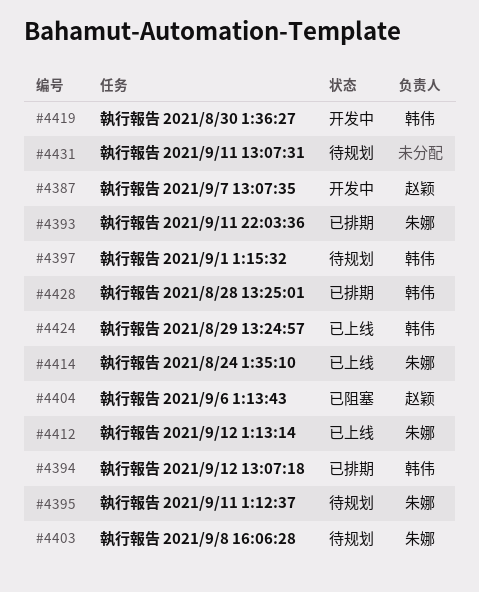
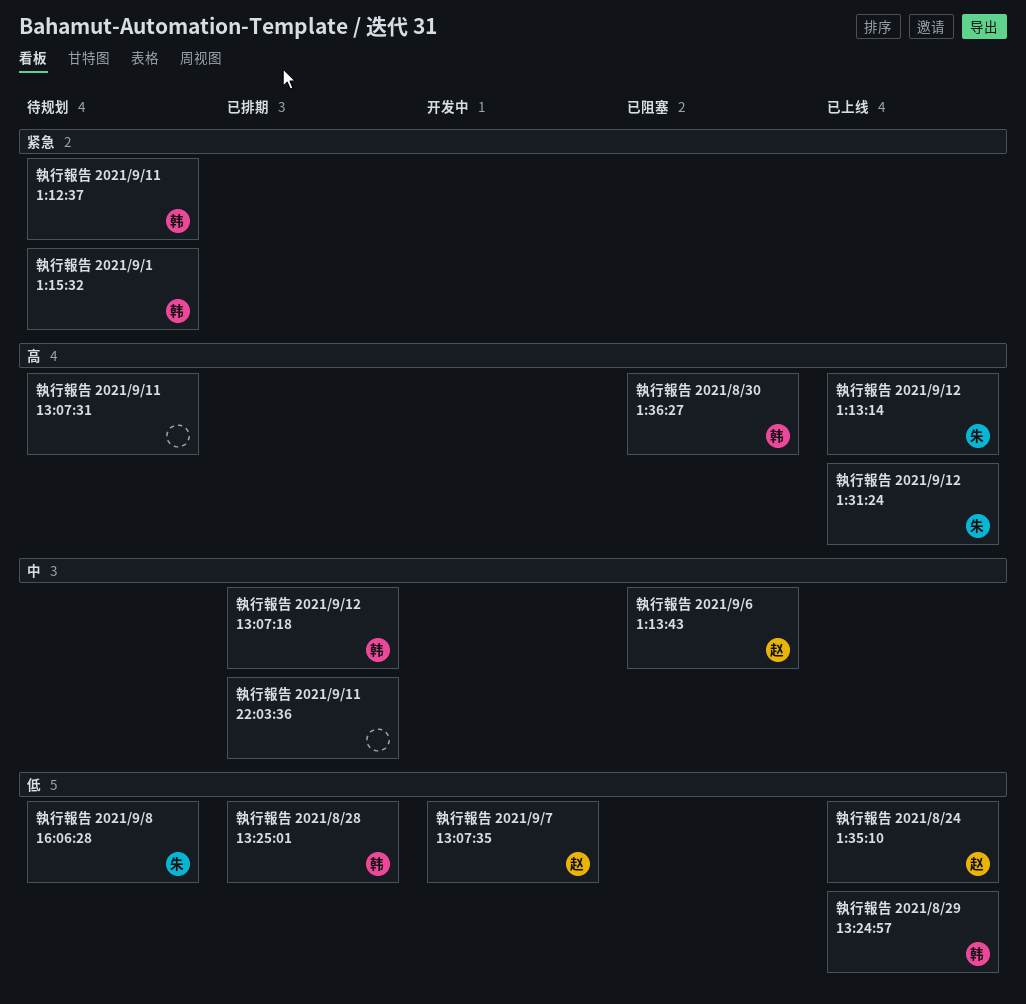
執行報告 2021/8/24 1:35:10, owner: 朱娜 -> 赵颖
執行報告 2021/8/30 1:36:27, status: 开发中 -> 已阻塞
執行報告 2021/9/11 1:12:37, owner: 朱娜 -> 韩伟
執行報告 2021/9/11 22:03:36, owner: 朱娜 -> none
執行報告 2021/9/12 1:31:24: none -> present

